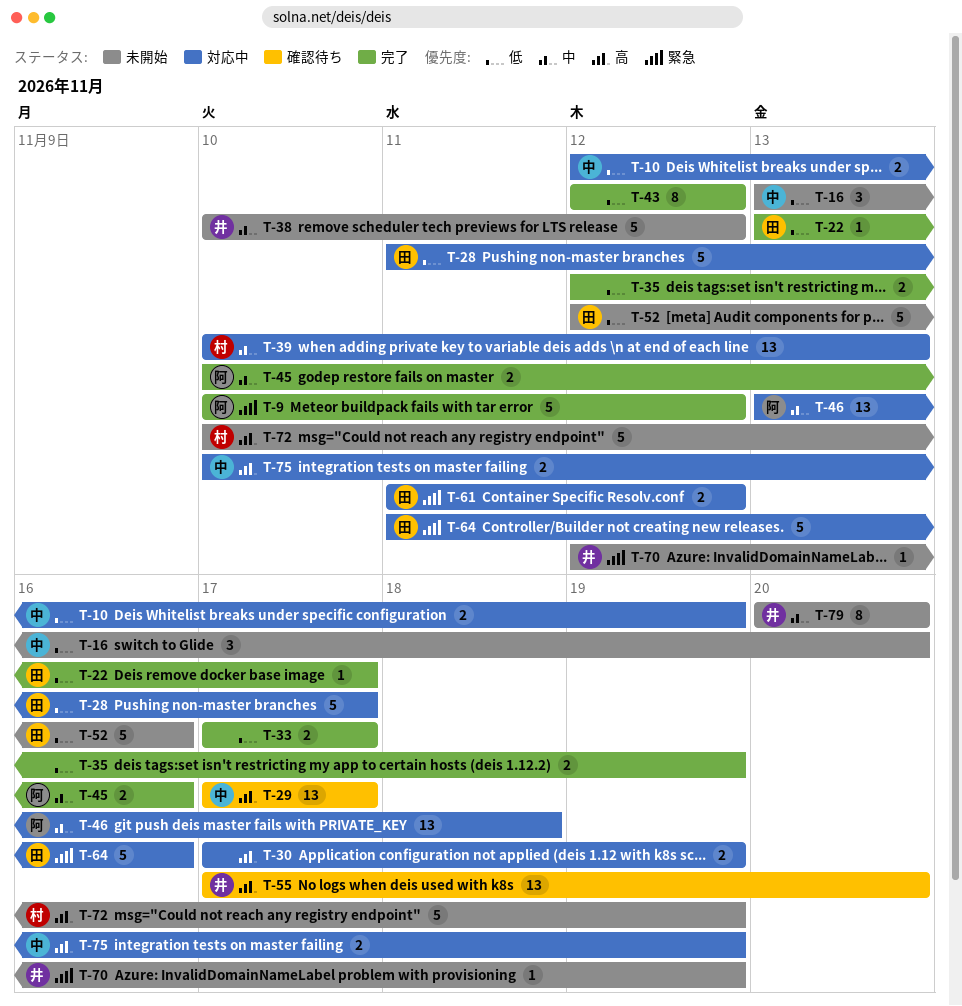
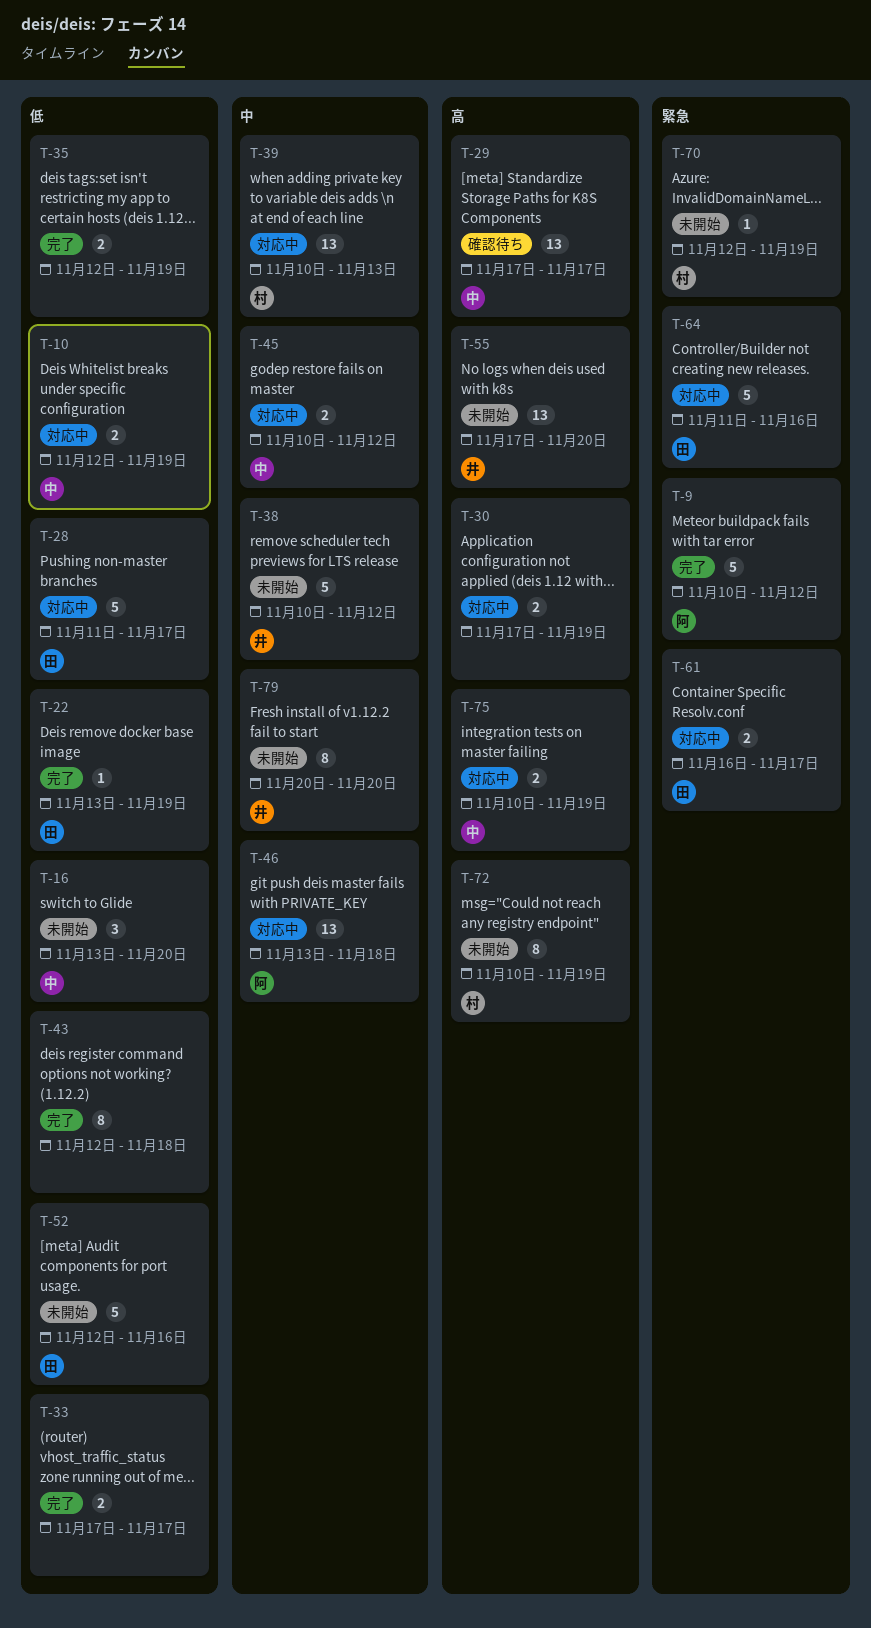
T-22, due: Nov 17 -> Nov 19
T-43, due: Nov 12 -> Nov 18
T-45, status: 完了 -> 対応中
T-45, owner: 阿 -> 中
T-45, due: Nov 16 -> Nov 12
T-55, status: 確認待ち -> 未開始
T-61, start: Nov 11 -> Nov 16
T-61, due: Nov 12 -> Nov 17
T-70, owner: 井 -> 村
T-72, estimate: 5 -> 8

